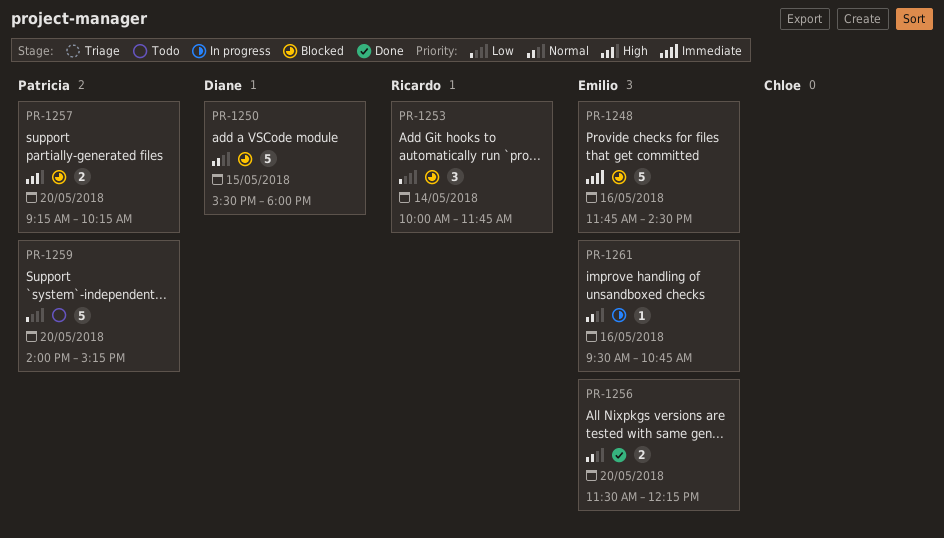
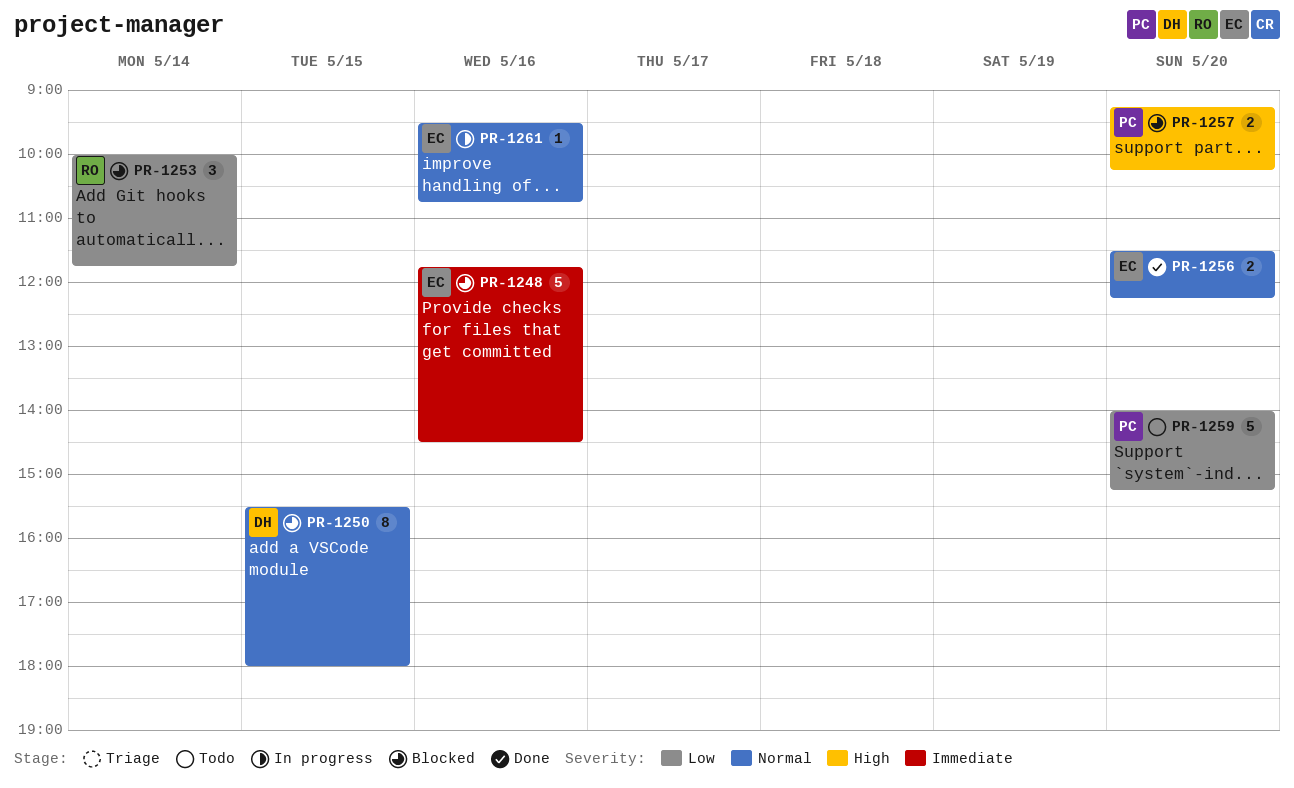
PR-1250, estimate: 5 -> 8

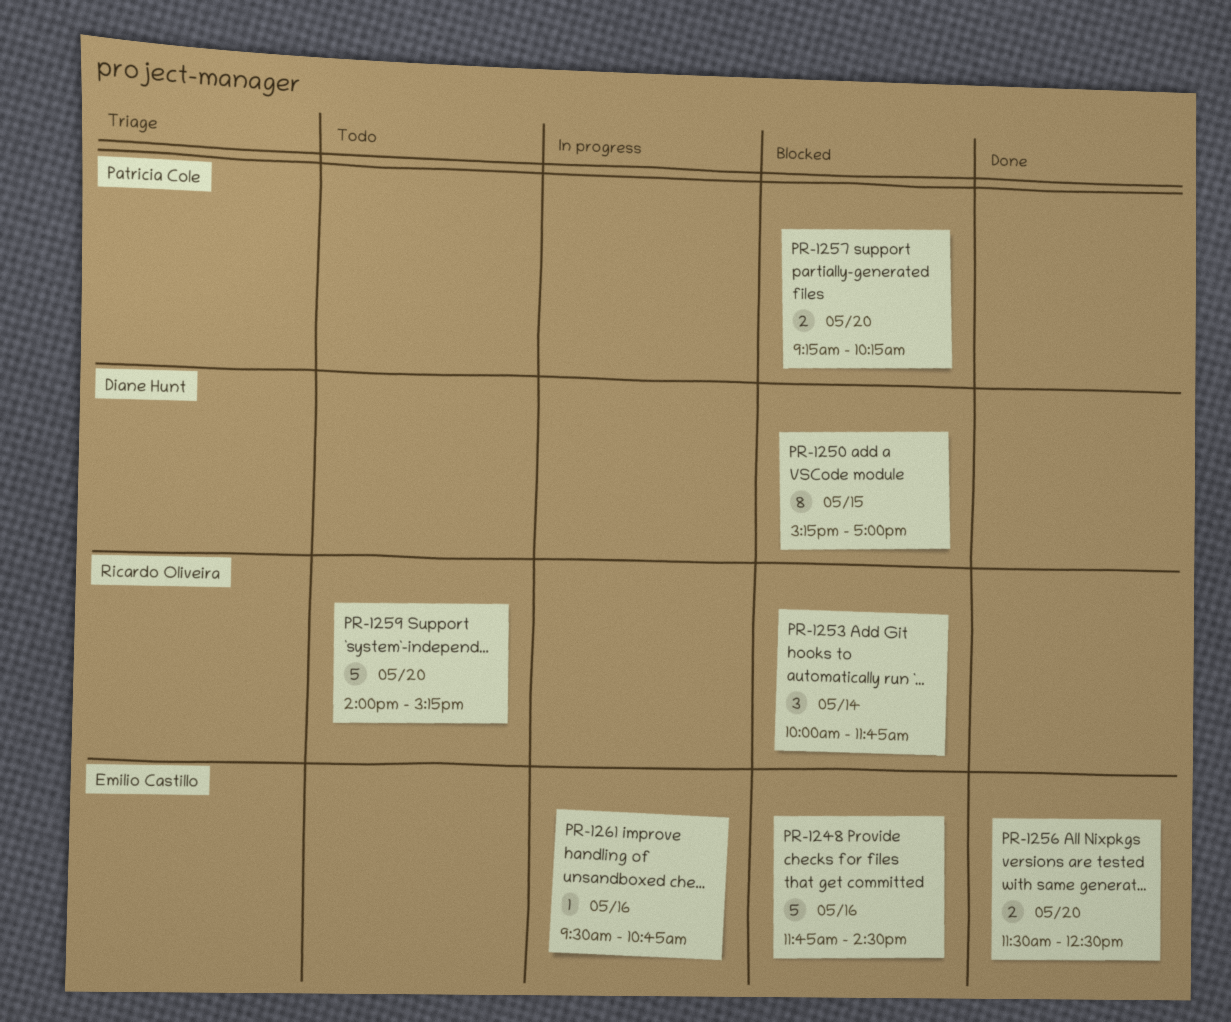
PR-1250, begins: 15:30 -> 15:15
PR-1250, ends: 18:00 -> 17:00
PR-1256, ends: 12:15 -> 12:30
PR-1259, owner: Patricia Cole -> Ricardo Oliveira

